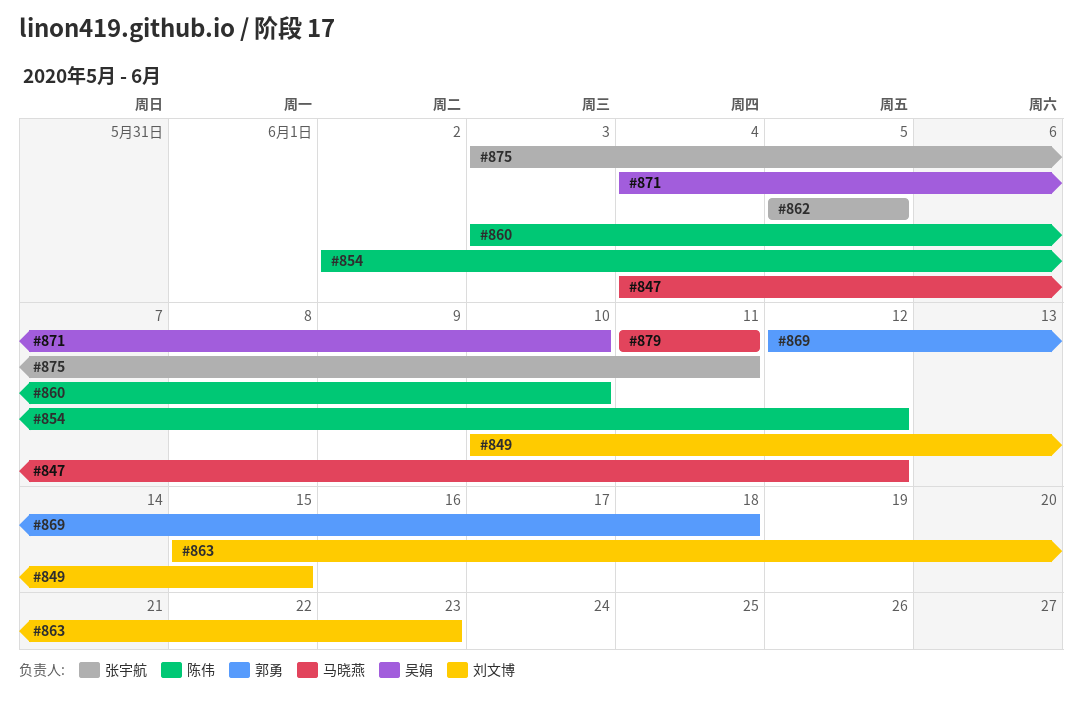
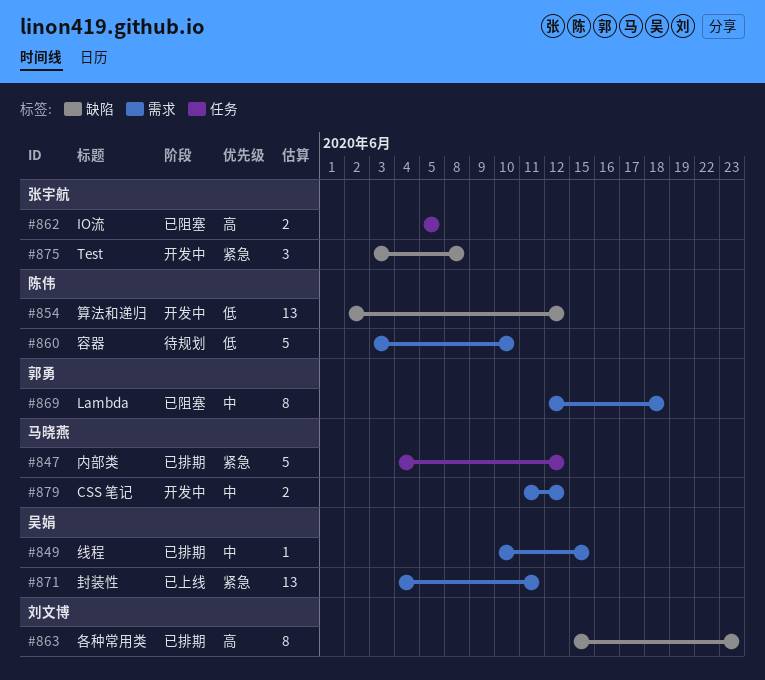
#849, owner: 刘文博 -> 吴娟
#871, due: Jun 10 -> Jun 11
#875, due: Jun 11 -> Jun 8
#879, due: Jun 11 -> Jun 12

